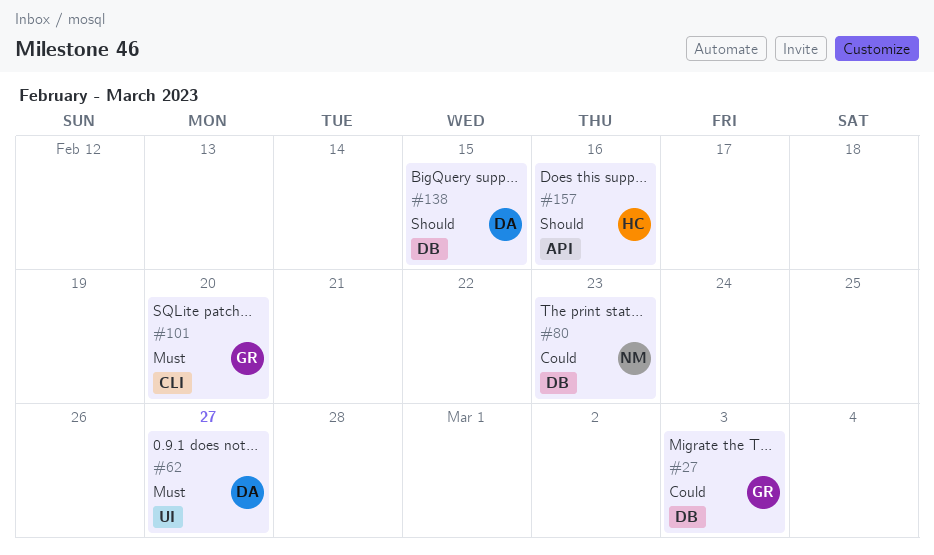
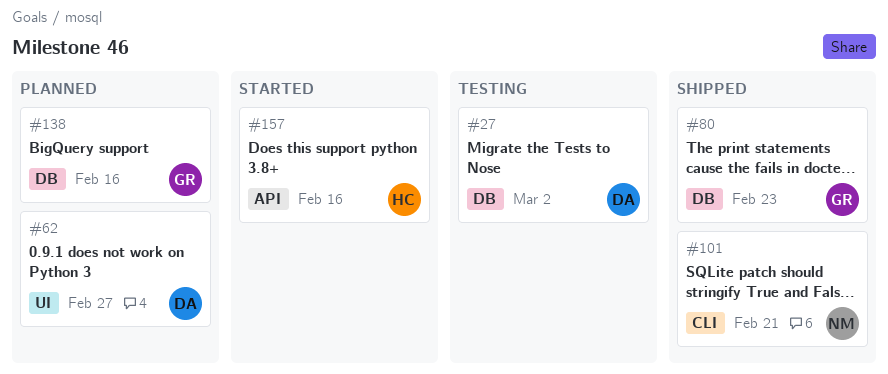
#27, owner: GR -> DA
#27, due: Mar 3 -> Mar 2
#80, owner: NM -> GR
#101, owner: GR -> NM
#101, due: Feb 20 -> Feb 21
#138, owner: DA -> GR
#138, due: Feb 15 -> Feb 16

